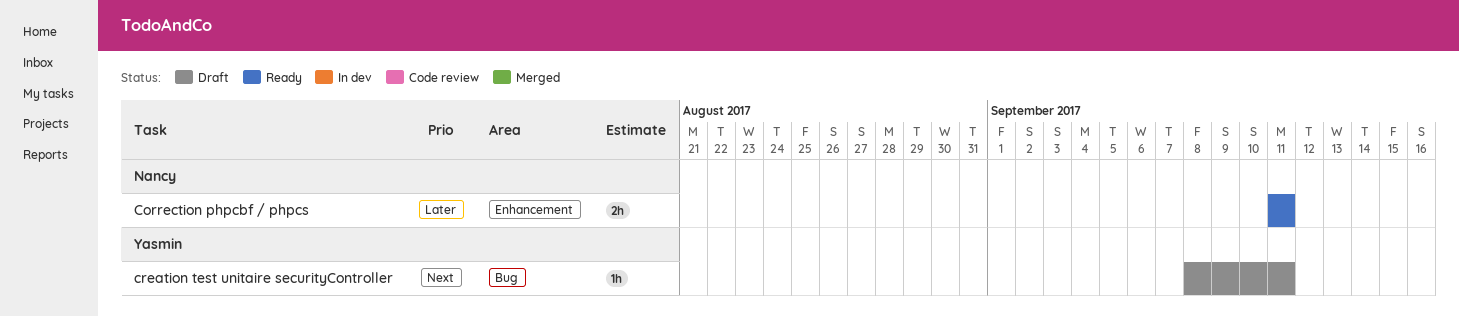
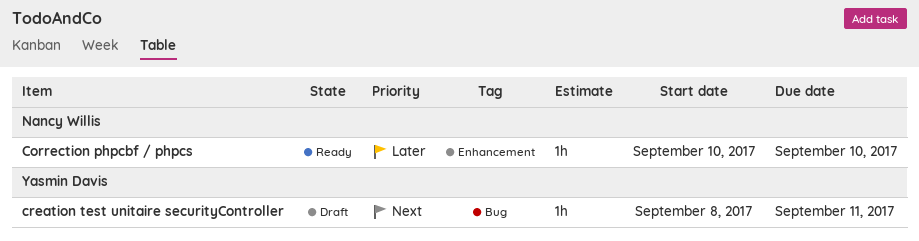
Correction phpcbf / phpcs, estimate: 2h -> 1h
Correction phpcbf / phpcs, start: Sep 11 -> Sep 10
Correction phpcbf / phpcs, due: Sep 11 -> Sep 10

